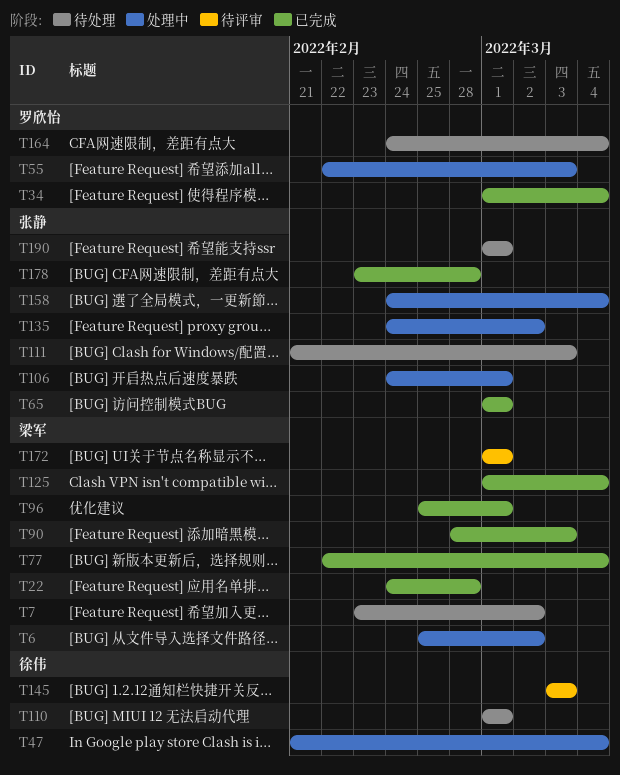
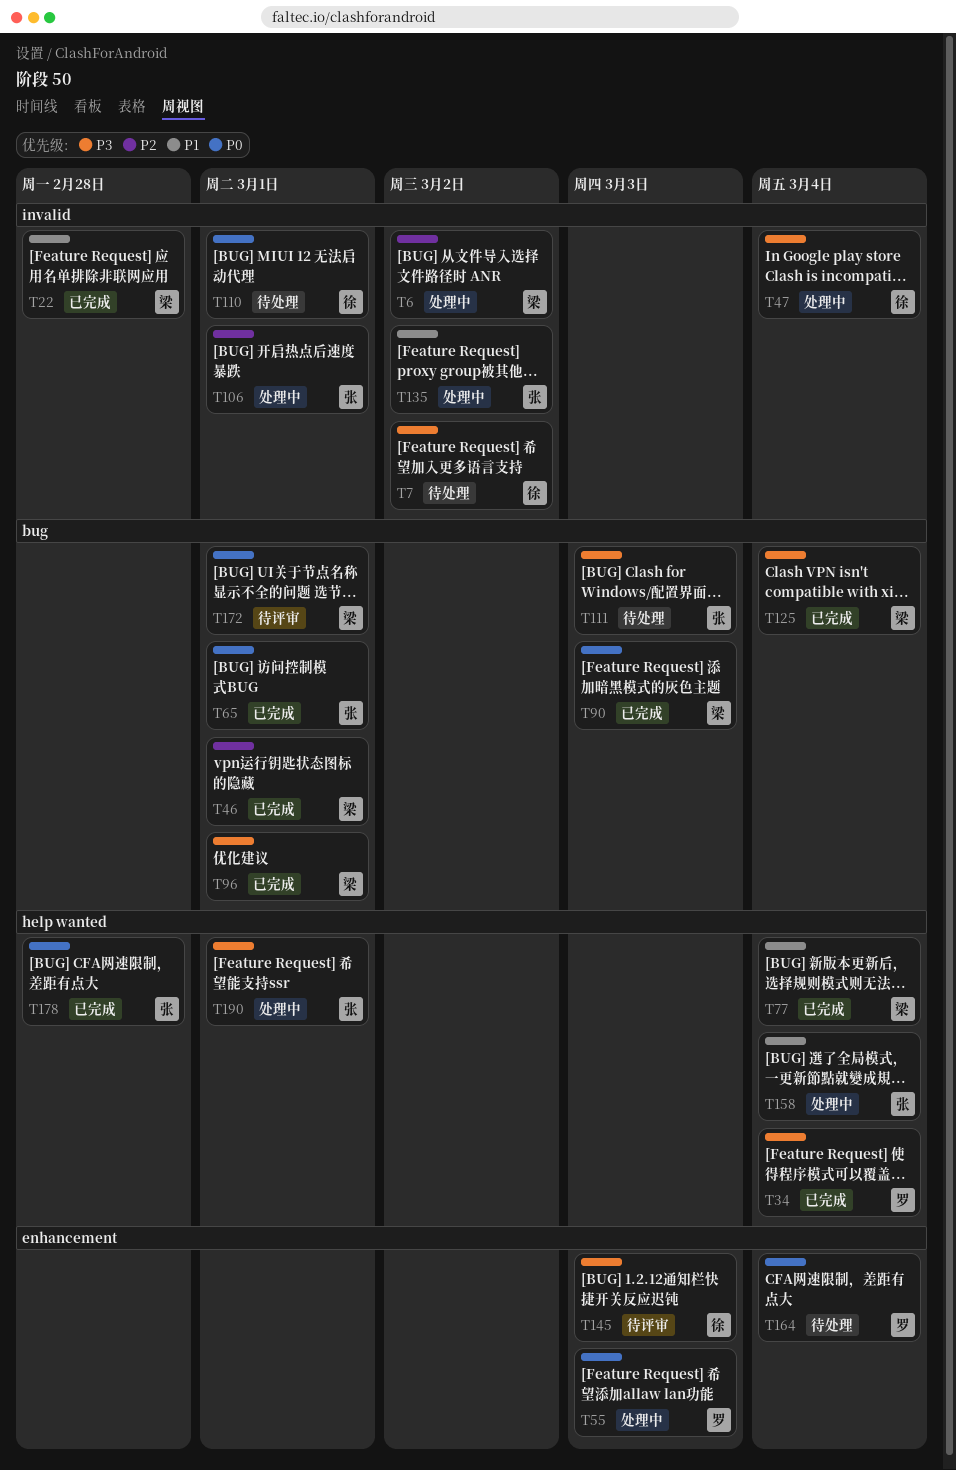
T7, owner: 梁军 -> 徐伟
T46: none -> present
T190, status: 待处理 -> 处理中

